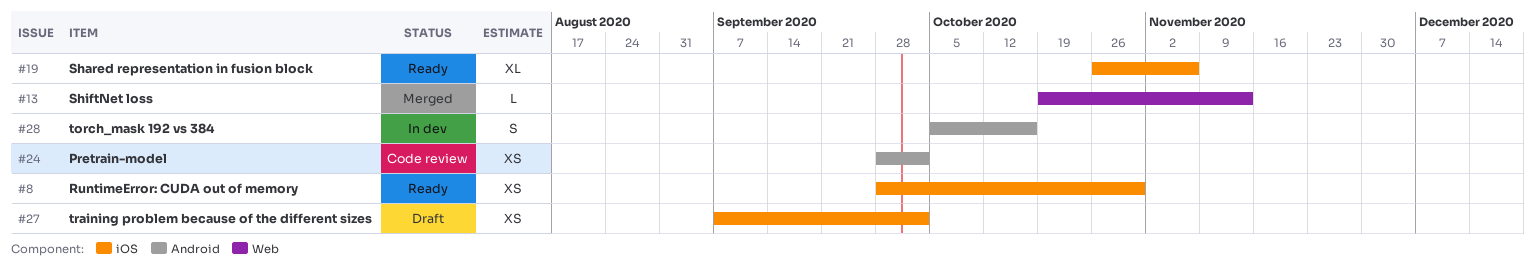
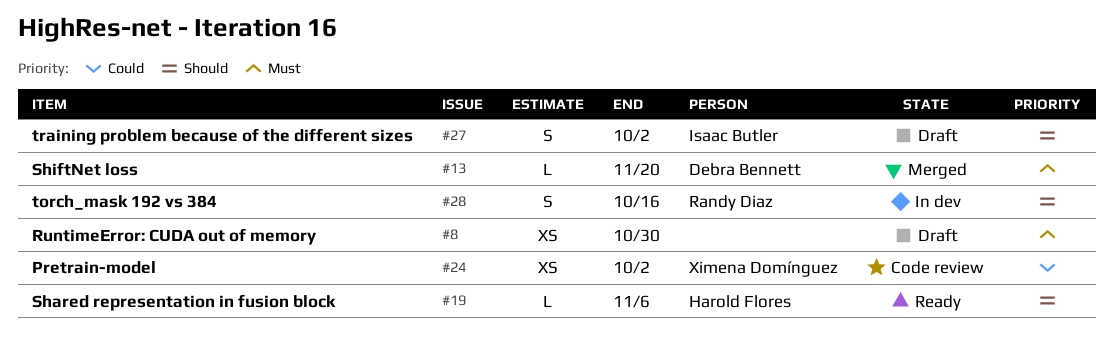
#8, status: Ready -> Draft
#13, due: Nov 13 -> Nov 20
#19, estimate: XL -> L
#27, estimate: XS -> S

